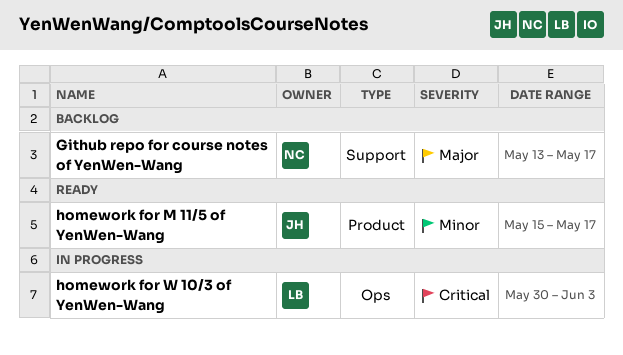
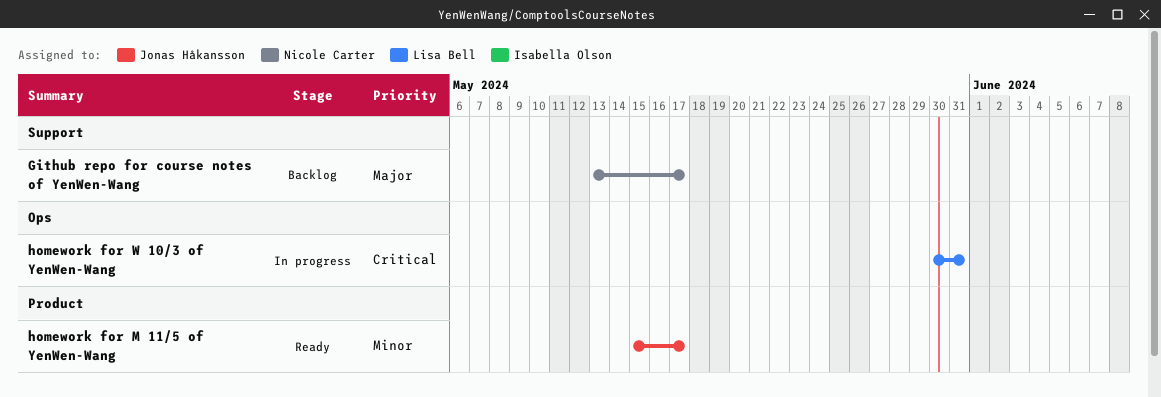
homework for W 10/3 of YenWen-Wang, due: Jun 3 -> May 31

